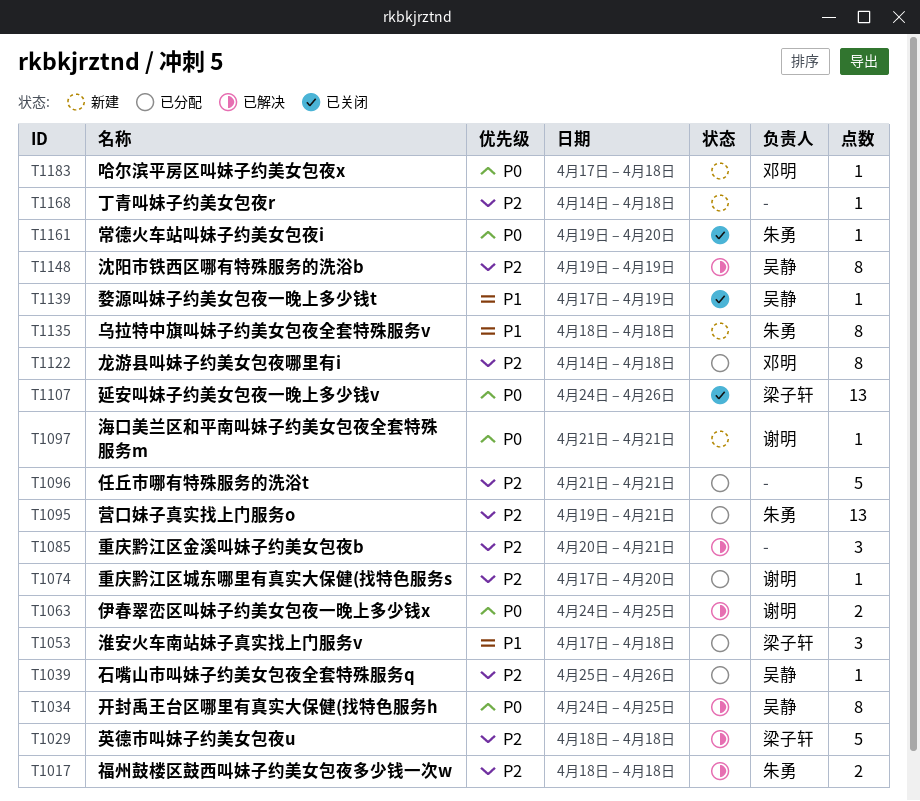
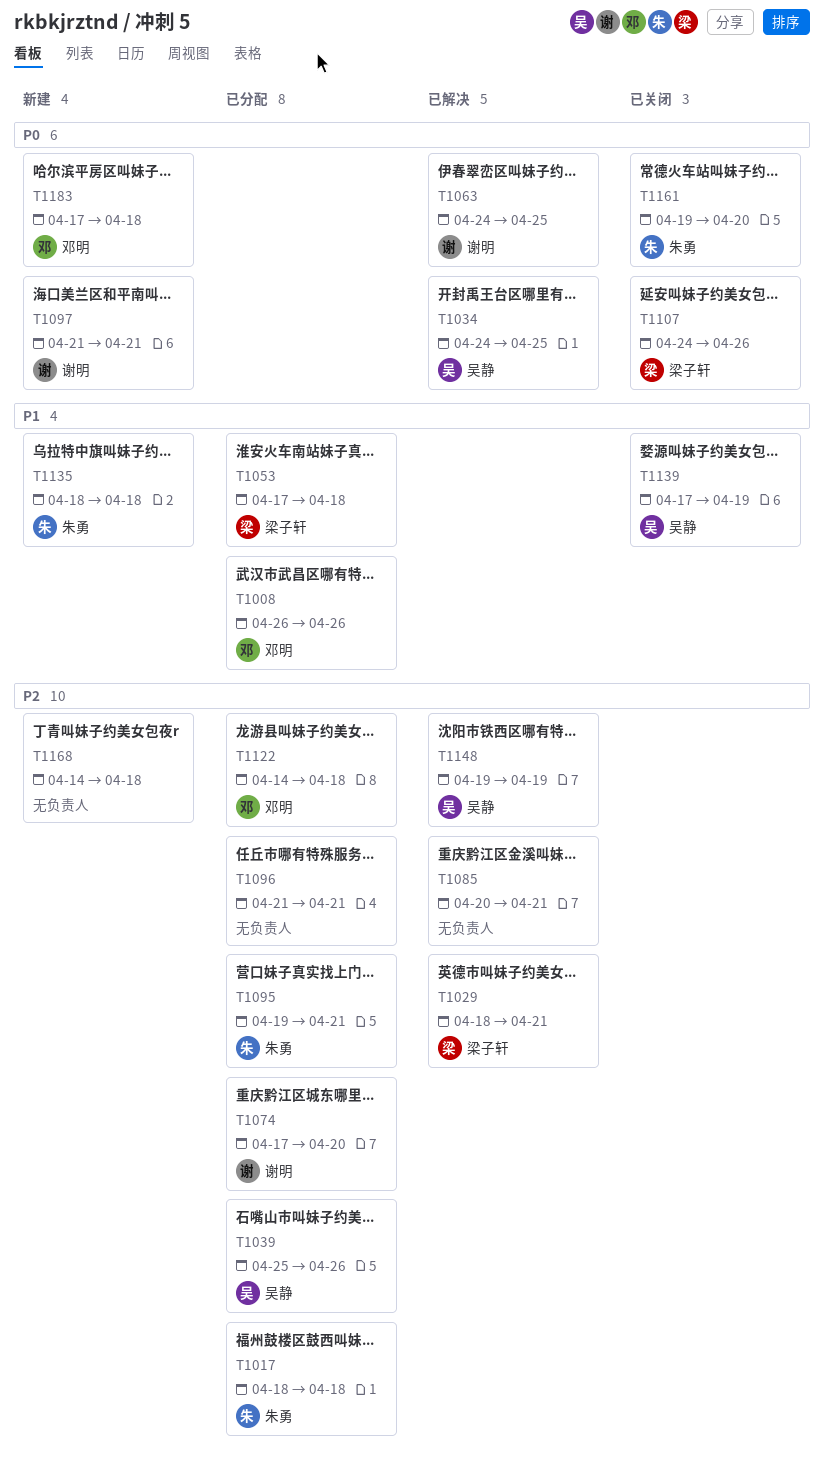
T1008: none -> present
T1017, status: 已解决 -> 已分配
T1029, due: Apr 18 -> Apr 21

